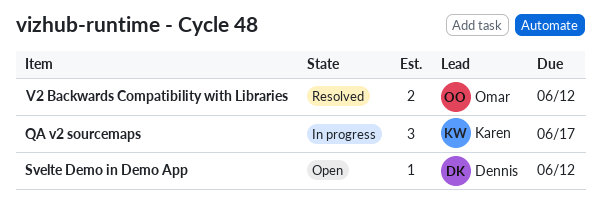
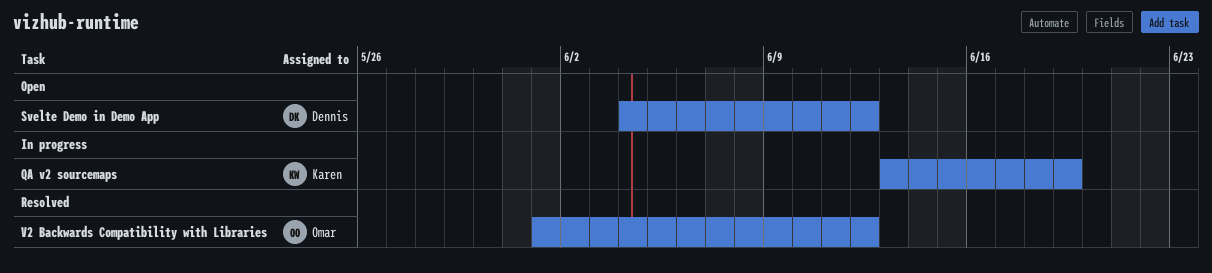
QA v2 sourcemaps, due: Jun 17 -> Jun 19

